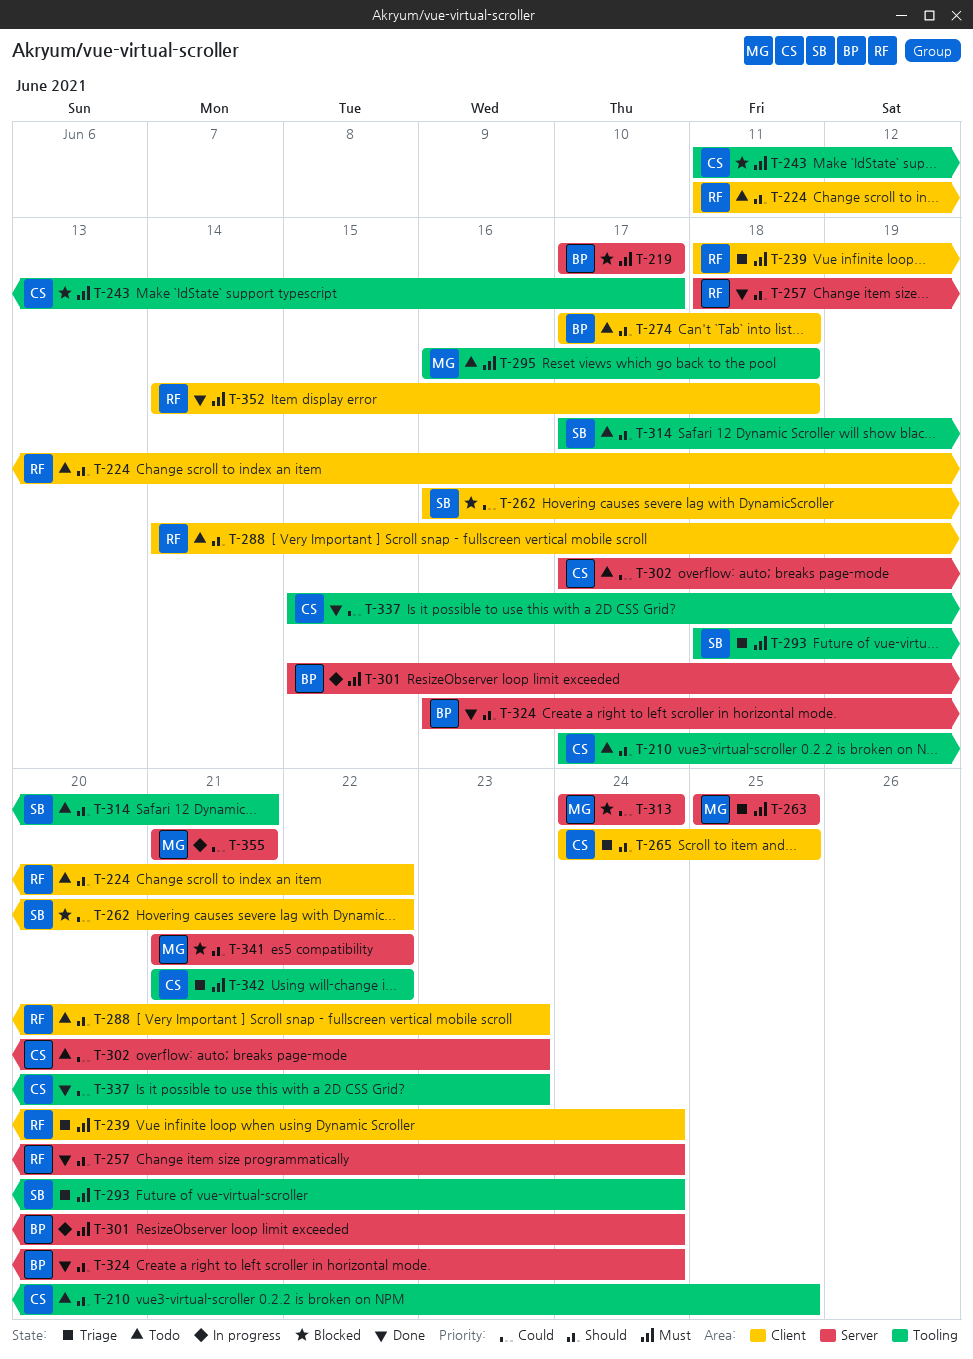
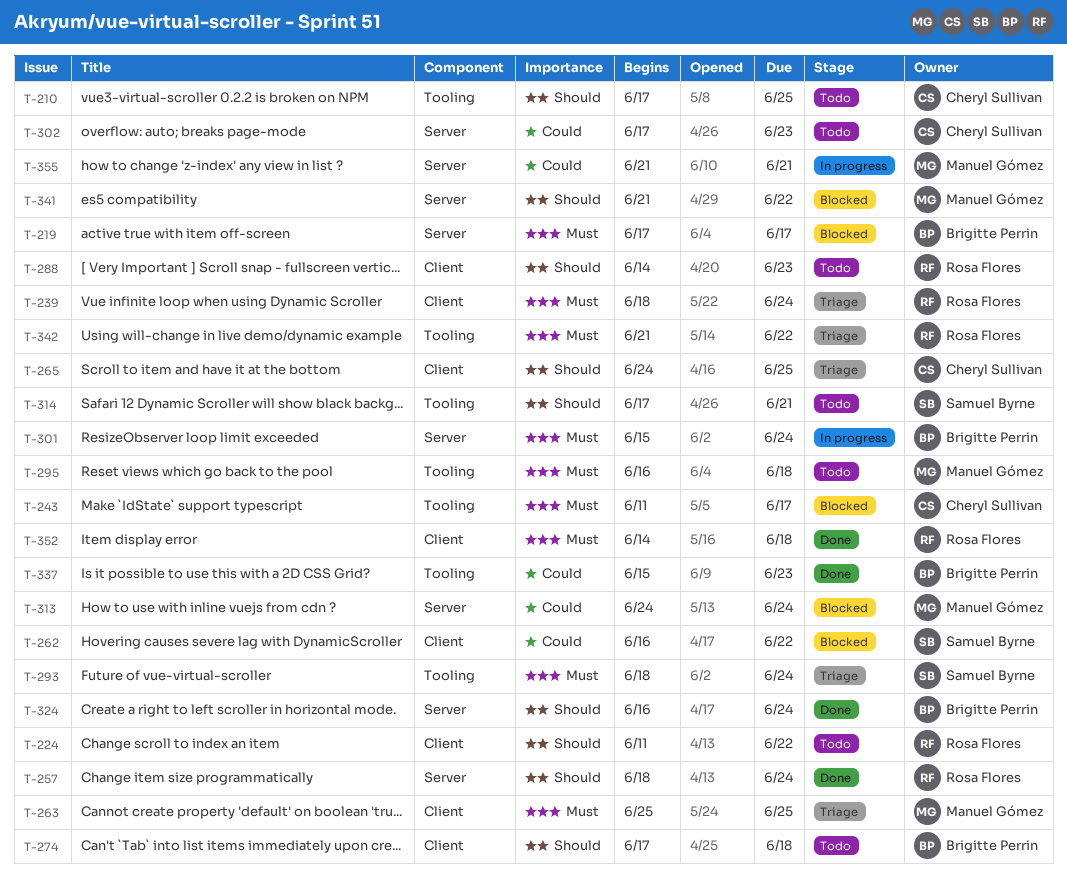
T-263, label: Server -> Client
T-337, owner: Cheryl Sullivan -> Brigitte Perrin
T-342, owner: Cheryl Sullivan -> Rosa Flores

